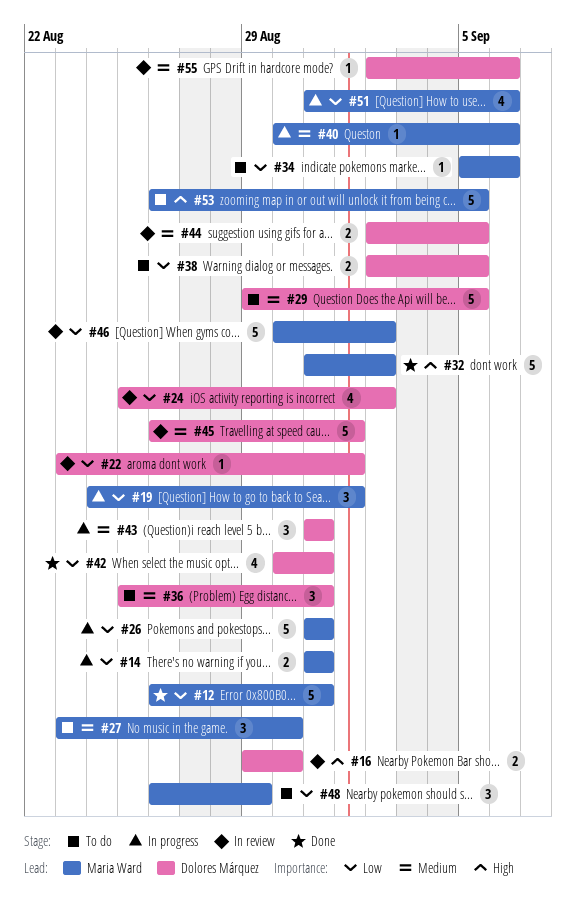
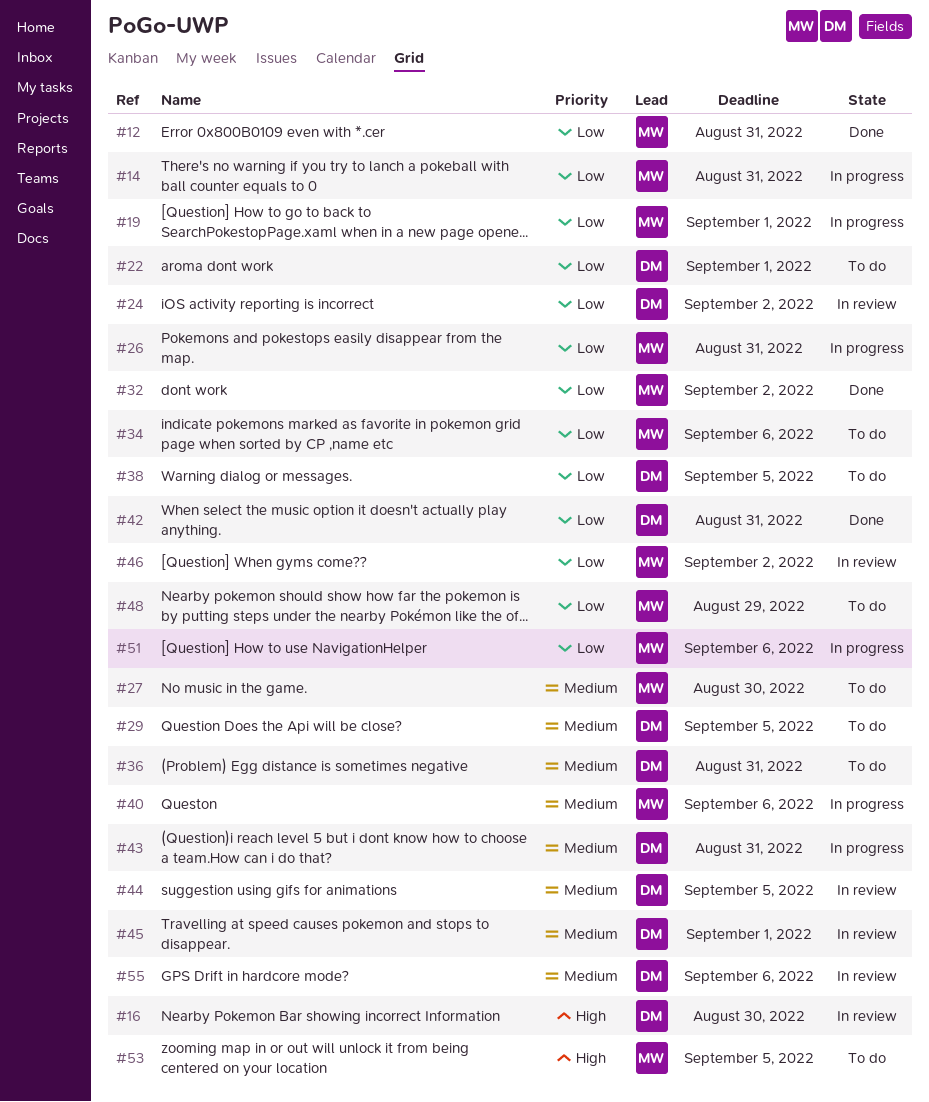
#22, status: In review -> To do
#32, priority: High -> Low

